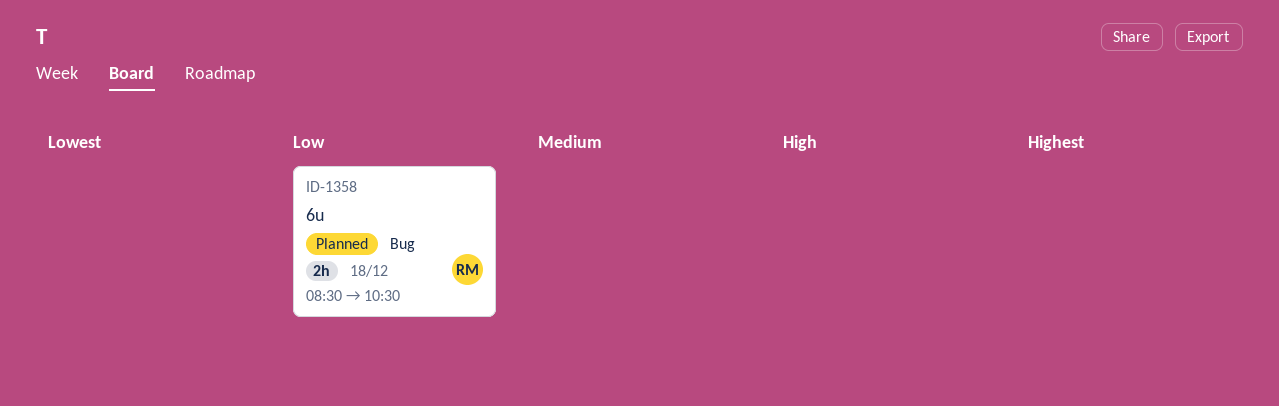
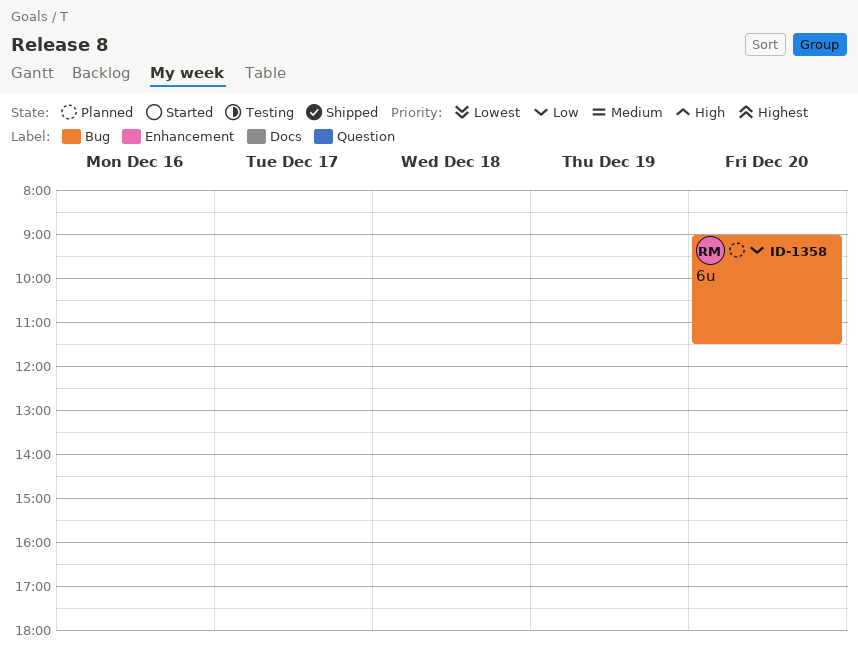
ID-1358, day: Dec 18 -> Dec 20
ID-1358, begins: 08:30 -> 09:00
ID-1358, ends: 10:30 -> 11:30

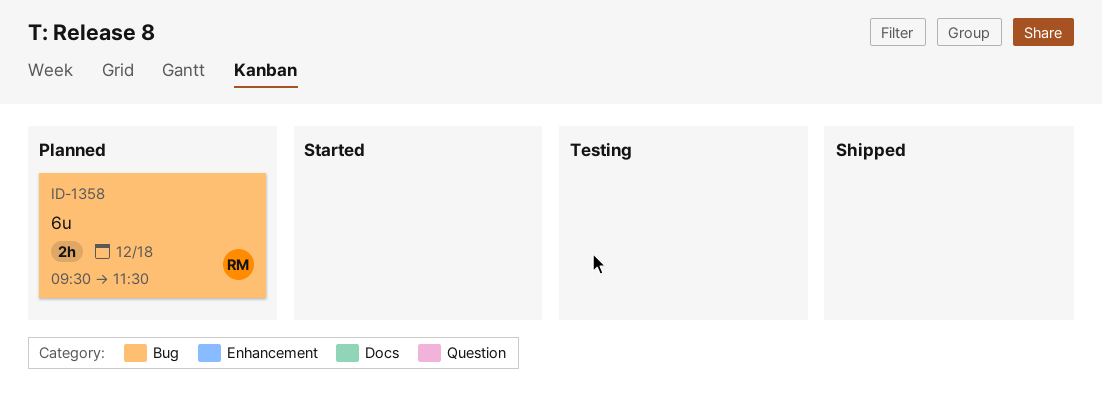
ID-1358, day: Dec 20 -> Dec 18
ID-1358, begins: 09:00 -> 09:30

